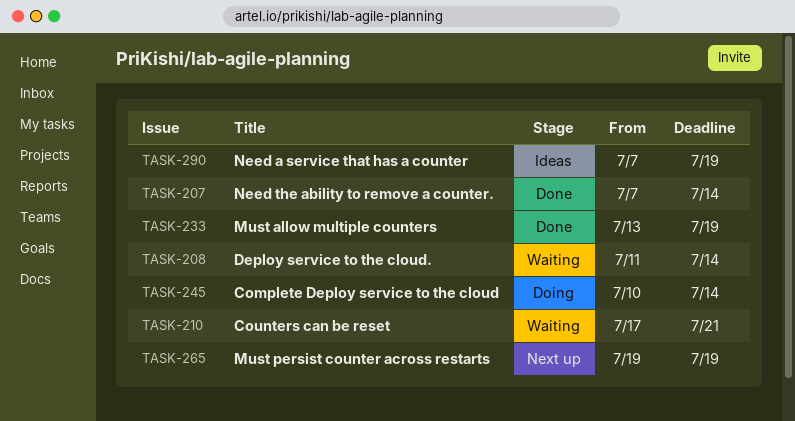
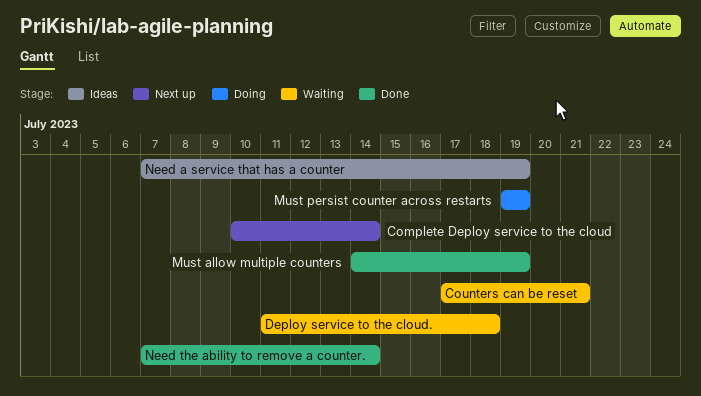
Complete Deploy service to the cloud, status: Doing -> Next up
Deploy service to the cloud., due: Jul 14 -> Jul 18
Must allow multiple counters, start: Jul 13 -> Jul 14
Must persist counter across restarts, status: Next up -> Doing

